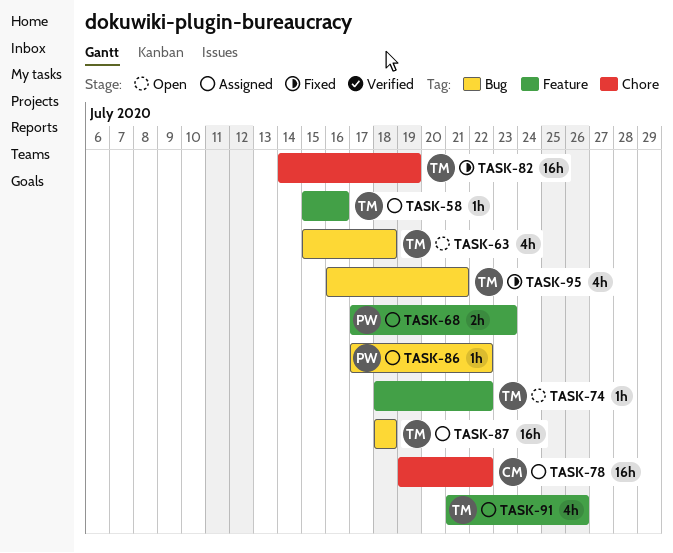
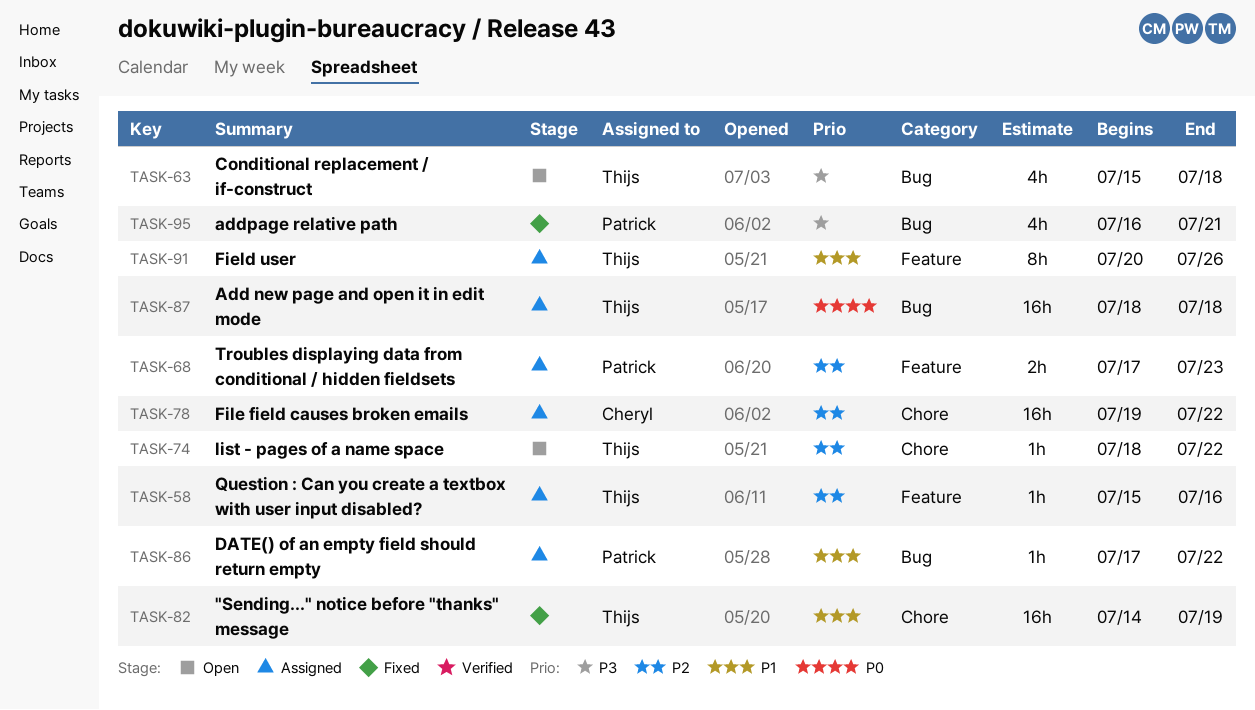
TASK-74, label: Feature -> Chore
TASK-91, estimate: 4h -> 8h
TASK-91, start: Jul 21 -> Jul 20
TASK-95, owner: Thijs -> Patrick

